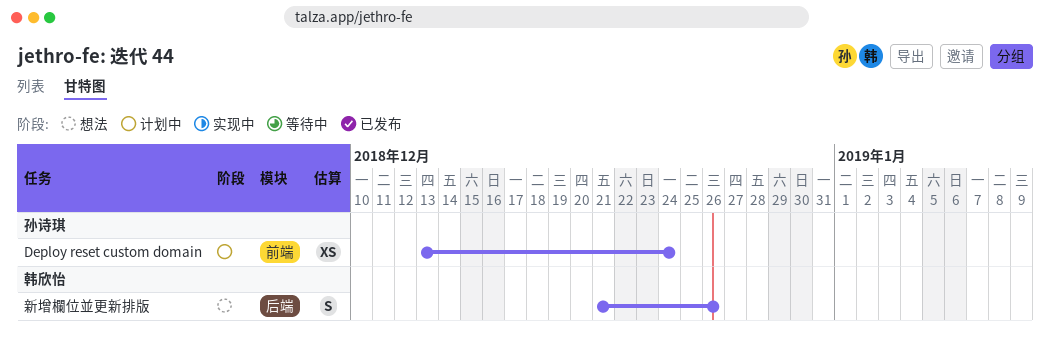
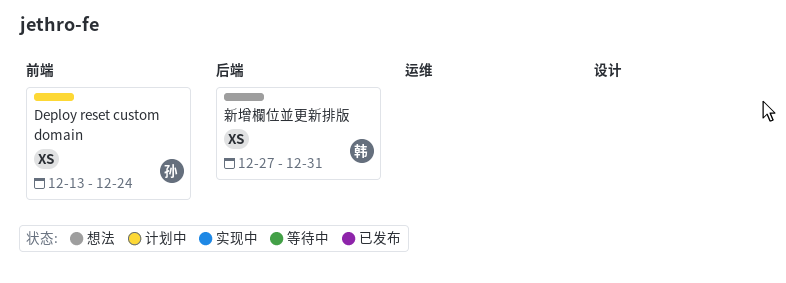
新增欄位並更新排版, estimate: S -> XS
新增欄位並更新排版, start: Dec 21 -> Dec 27
新增欄位並更新排版, due: Dec 26 -> Dec 31

